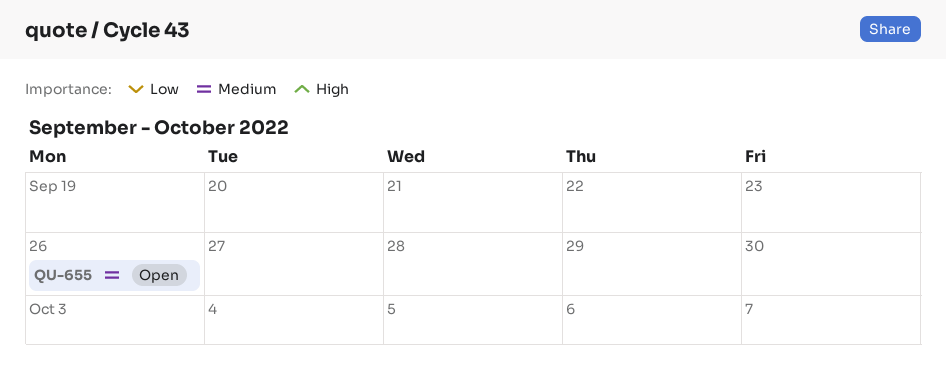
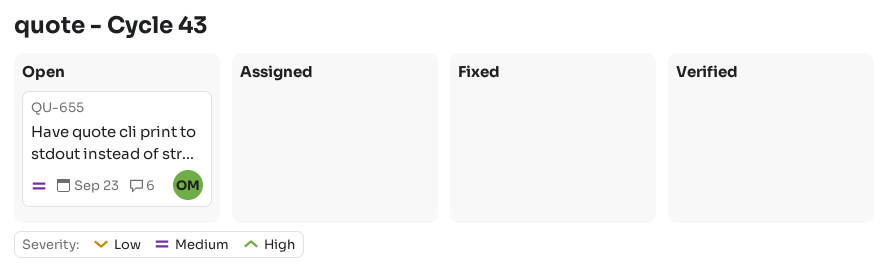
QU-655, due: Sep 26 -> Sep 23

